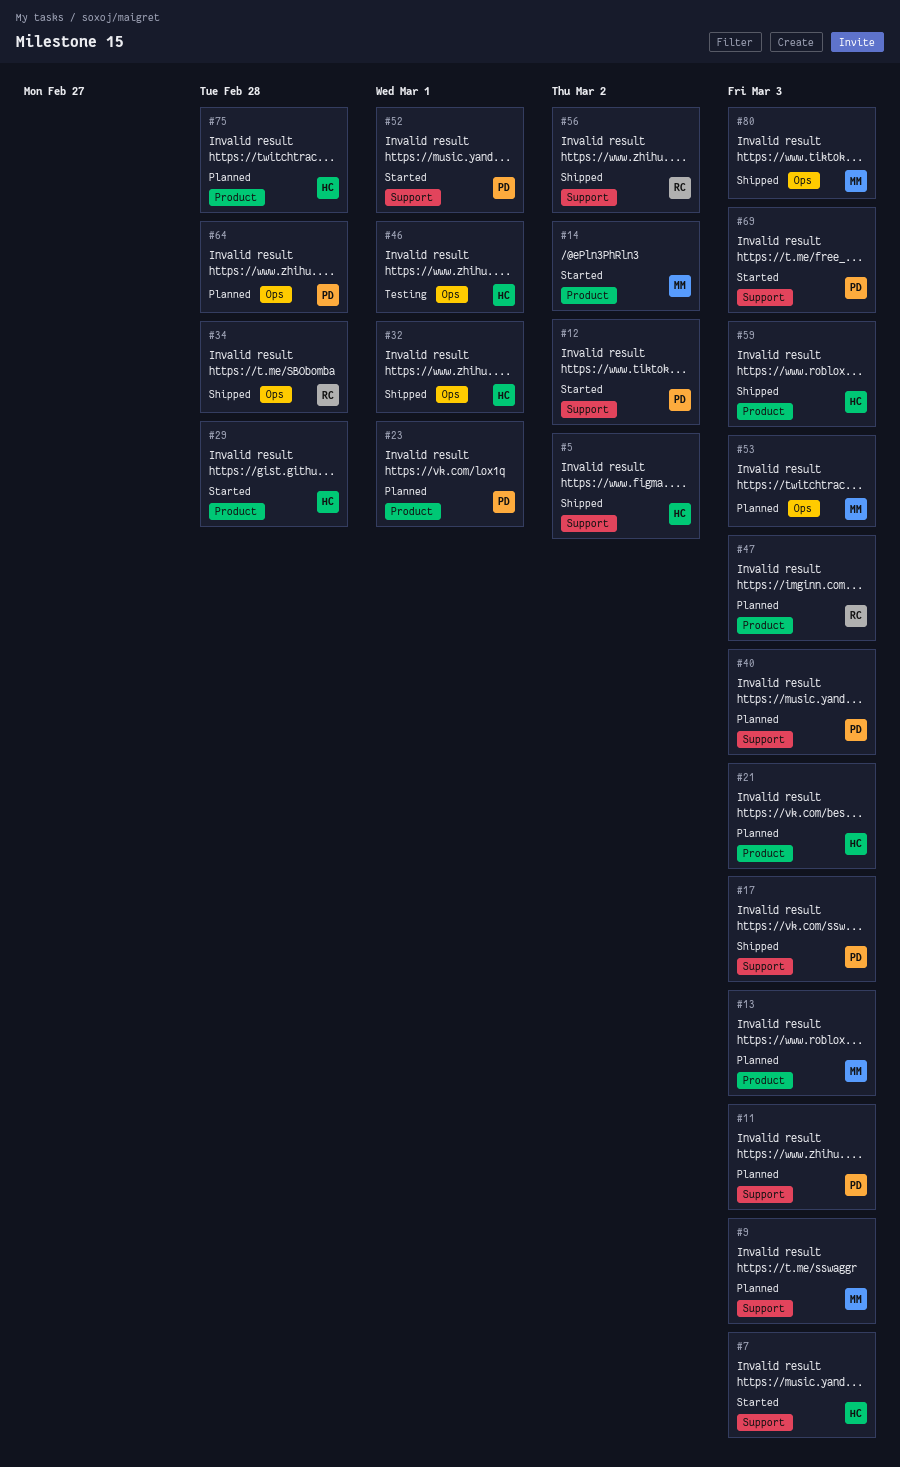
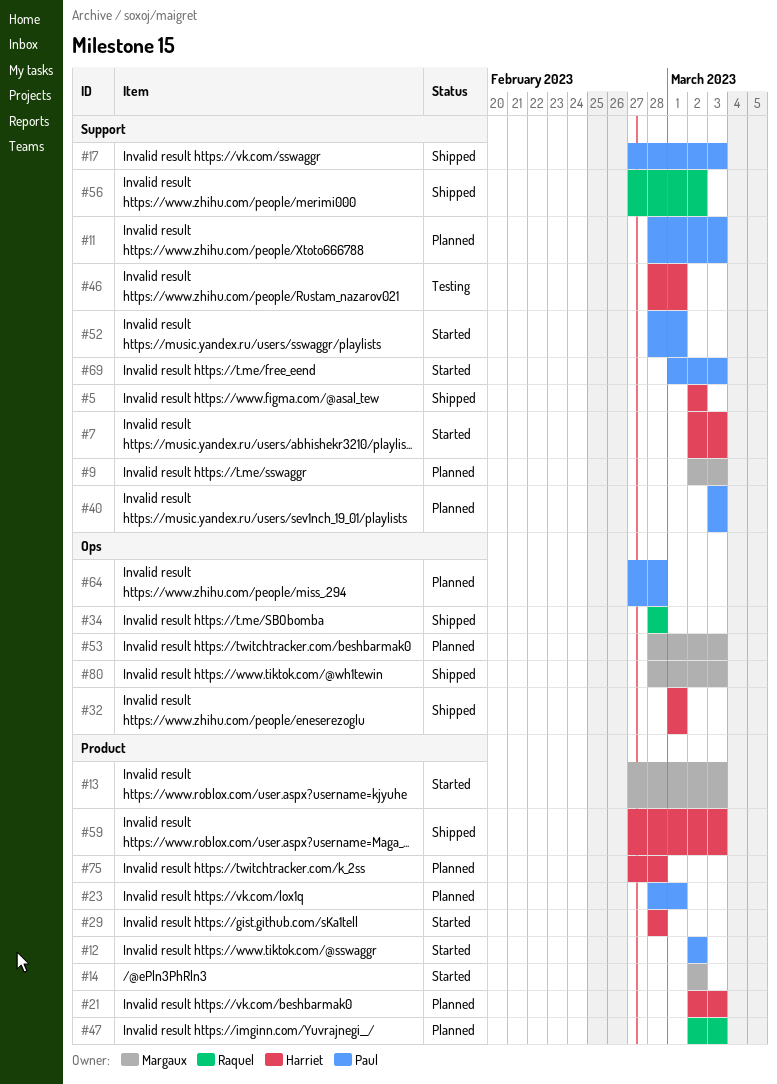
#12, label: Support -> Product
#13, status: Planned -> Started
#46, label: Ops -> Support

